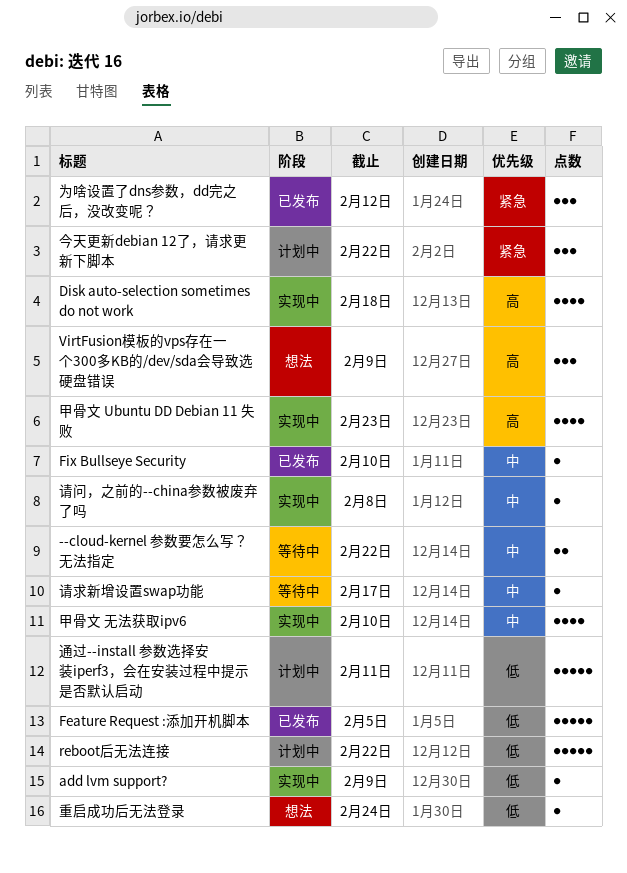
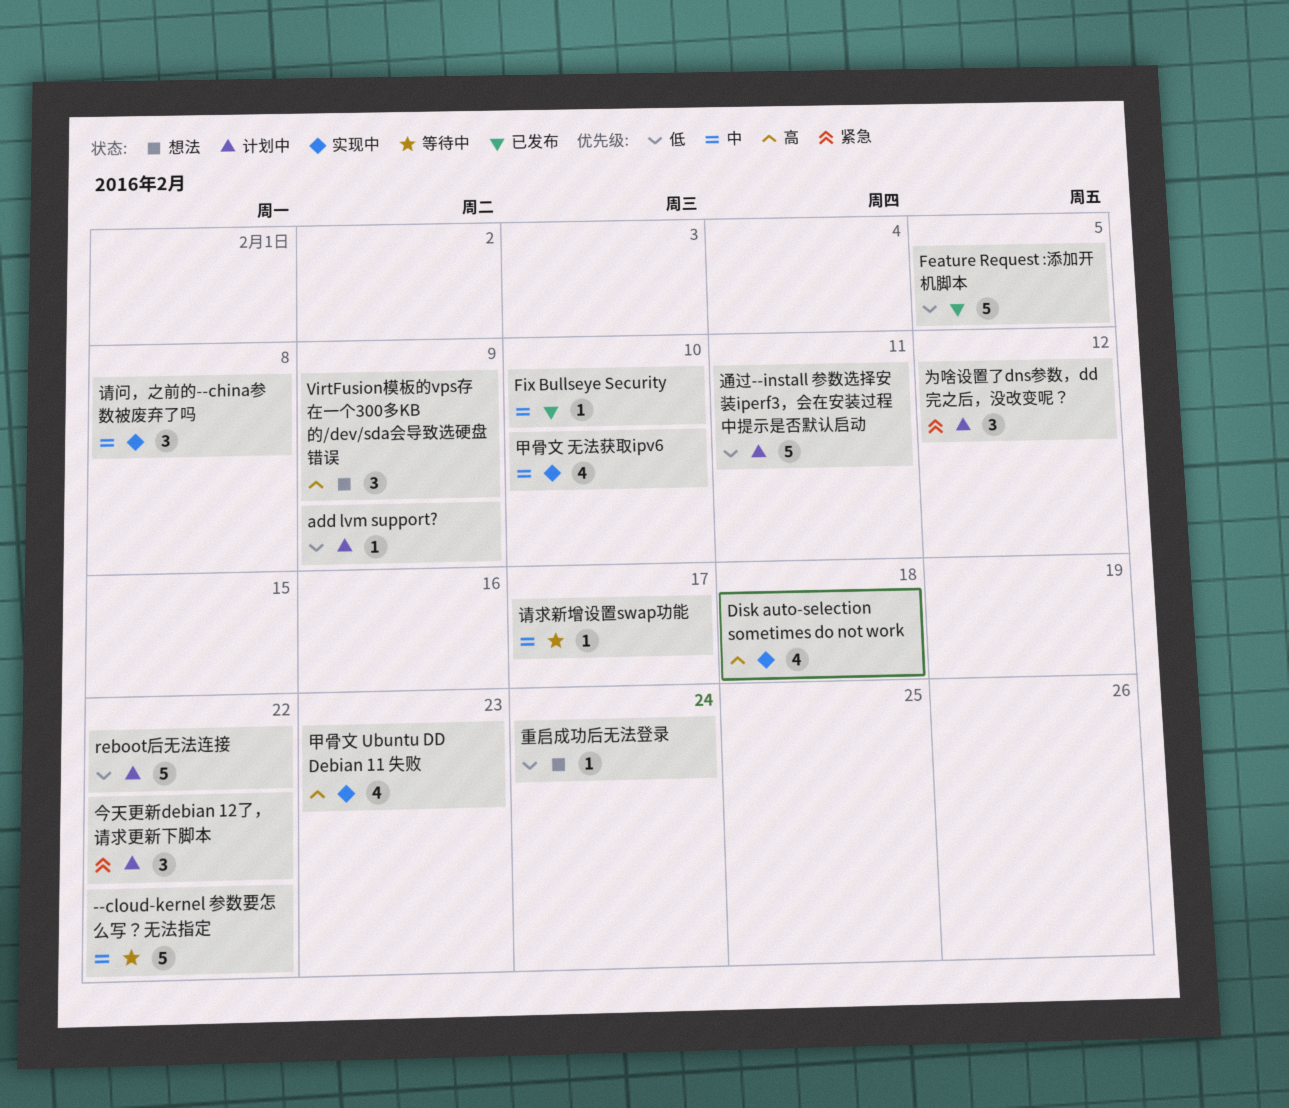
--cloud-kernel 参数要怎么写？无法指定, estimate: 2 -> 5
add lvm support?, status: 实现中 -> 计划中
为啥设置了dns参数，dd完之后，没改变呢？, status: 已发布 -> 计划中
请问，之前的--china参数被废弃了吗, estimate: 1 -> 3

